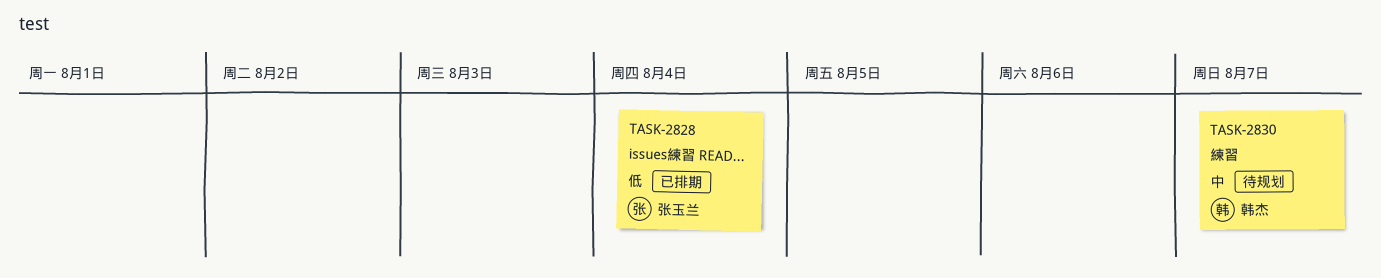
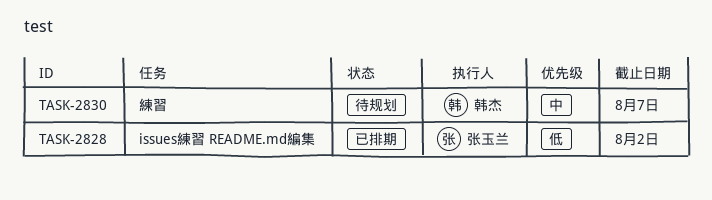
TASK-2828, due: Aug 4 -> Aug 2

